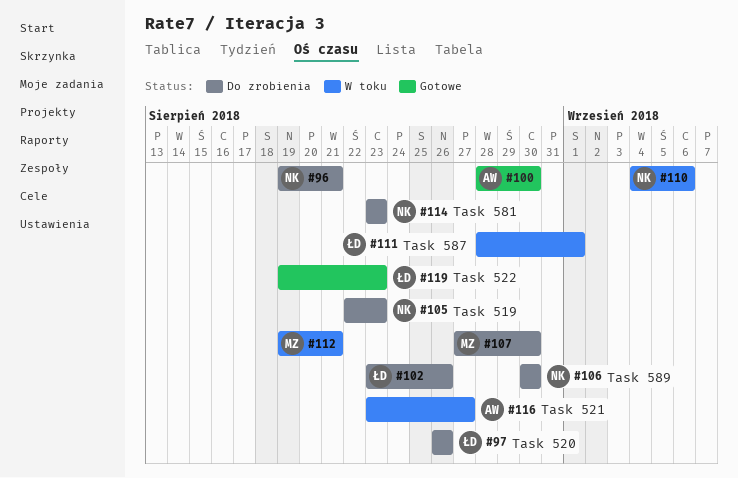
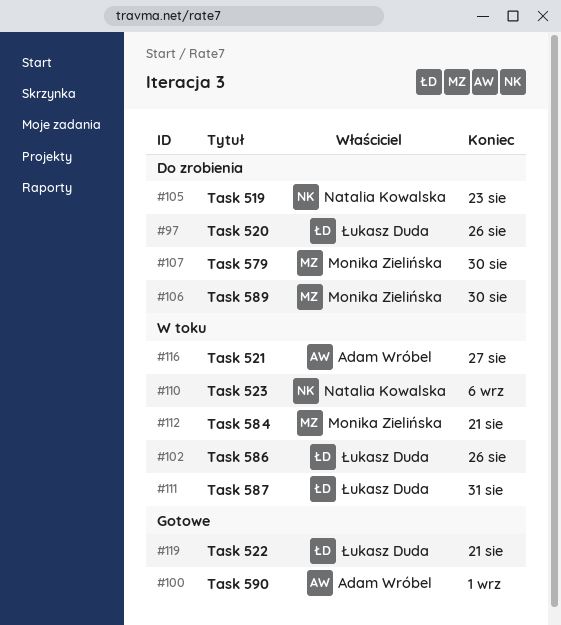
#96: present -> none
#100, due: Aug 30 -> Sep 1
#102, status: Do zrobienia -> W toku
#106, owner: Natalia Kowalska -> Monika Zielińska
#111, due: Sep 1 -> Aug 31
#114: present -> none
#119, due: Aug 23 -> Aug 21

